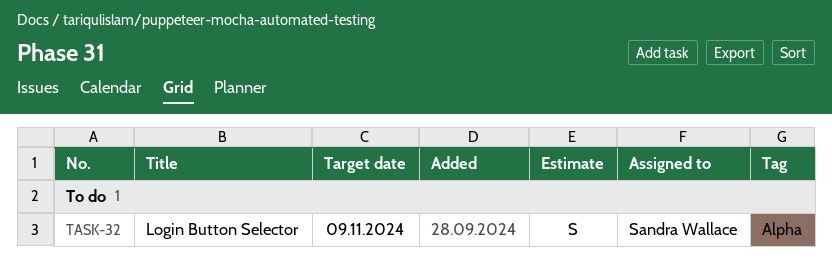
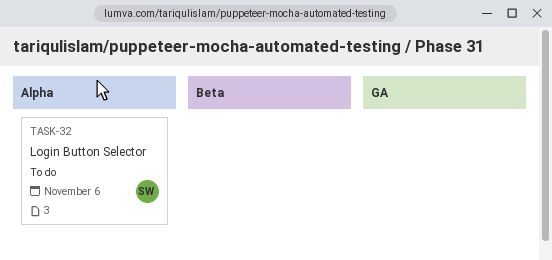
TASK-32, due: Nov 9 -> Nov 6

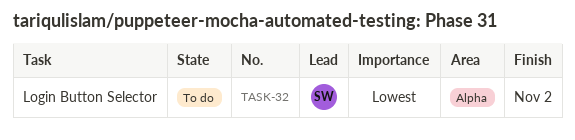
TASK-32, due: Nov 6 -> Nov 2

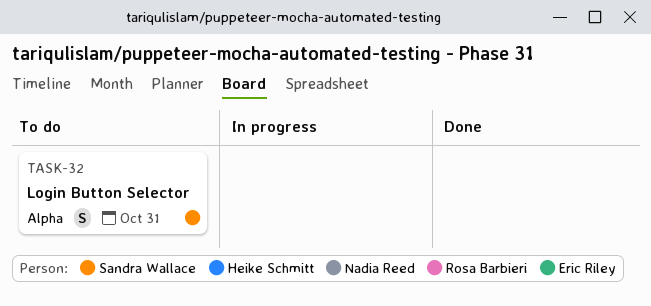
TASK-32, due: Nov 2 -> Oct 31

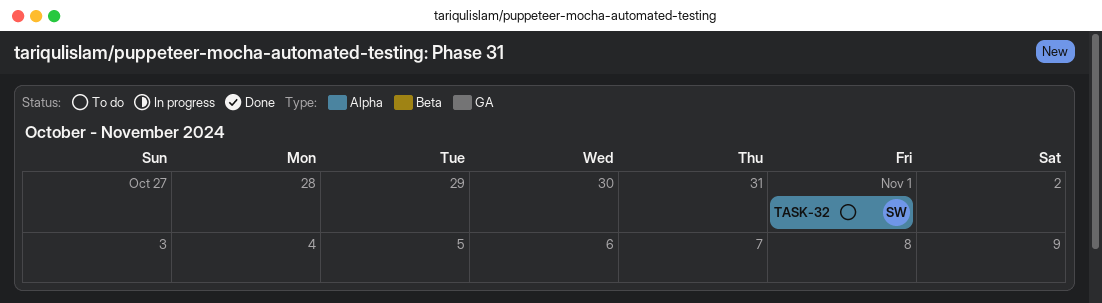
TASK-32, due: Oct 31 -> Nov 1

